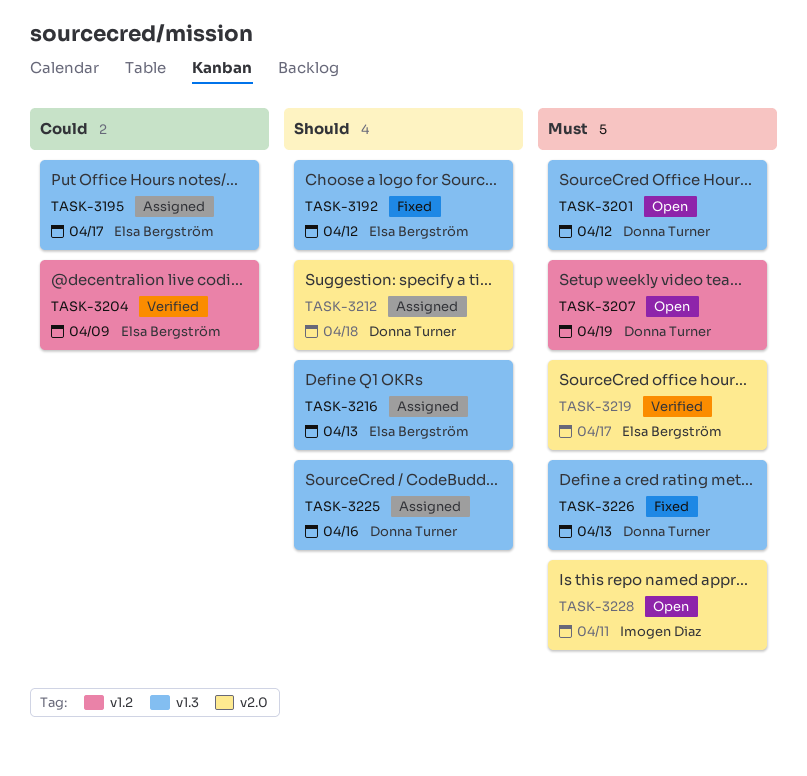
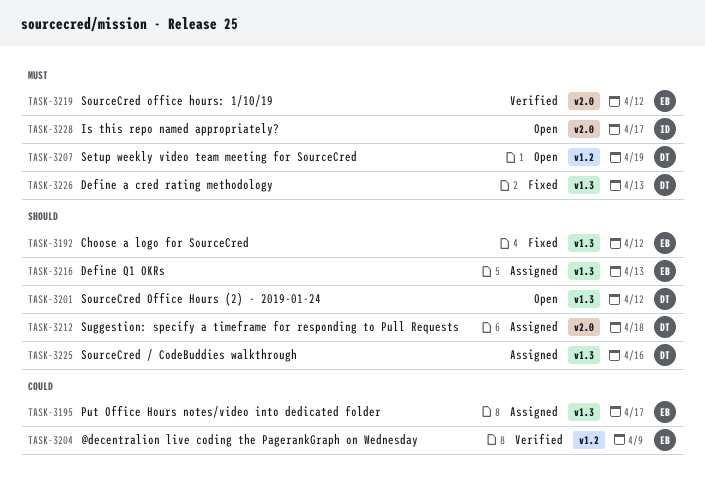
TASK-3201, priority: Must -> Should
TASK-3219, due: Apr 17 -> Apr 12
TASK-3228, due: Apr 11 -> Apr 17

